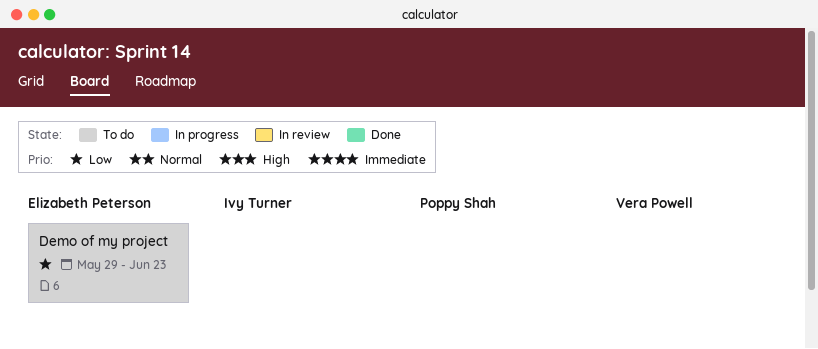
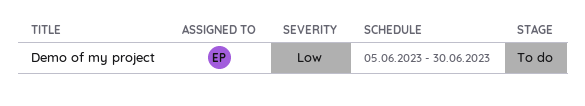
Demo of my project, start: May 29 -> Jun 5
Demo of my project, due: Jun 23 -> Jun 30

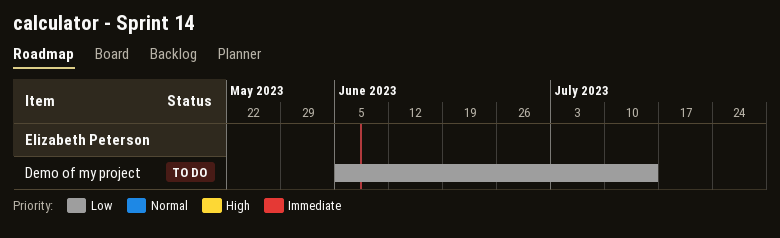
Demo of my project, due: Jun 30 -> Jul 14

